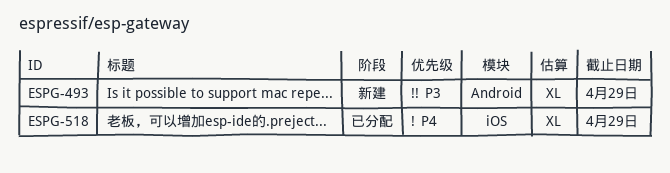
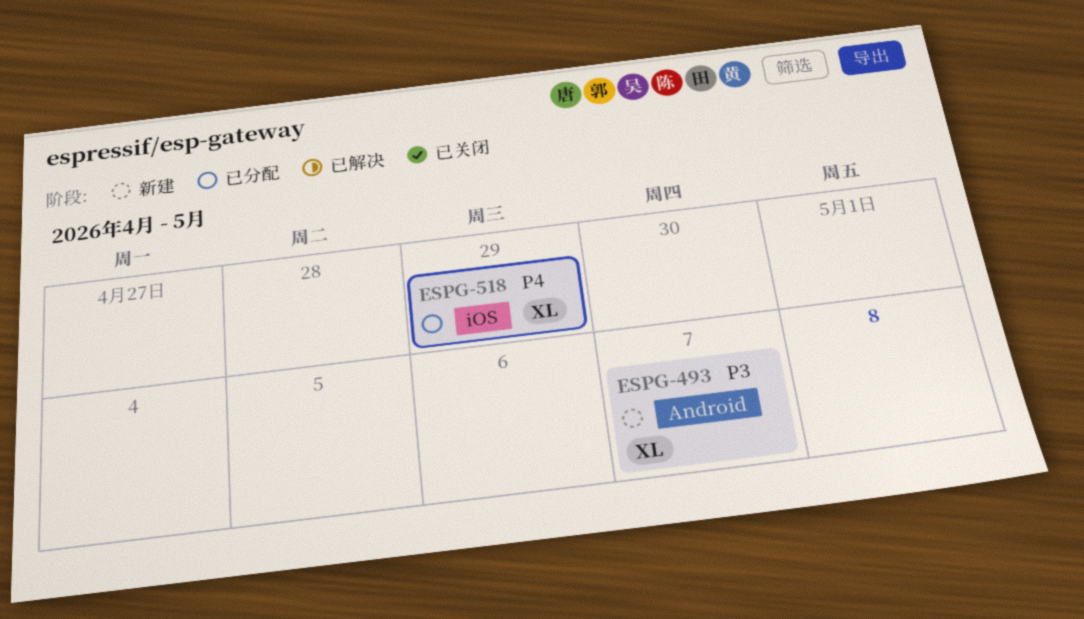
ESPG-493, due: Apr 29 -> May 7

